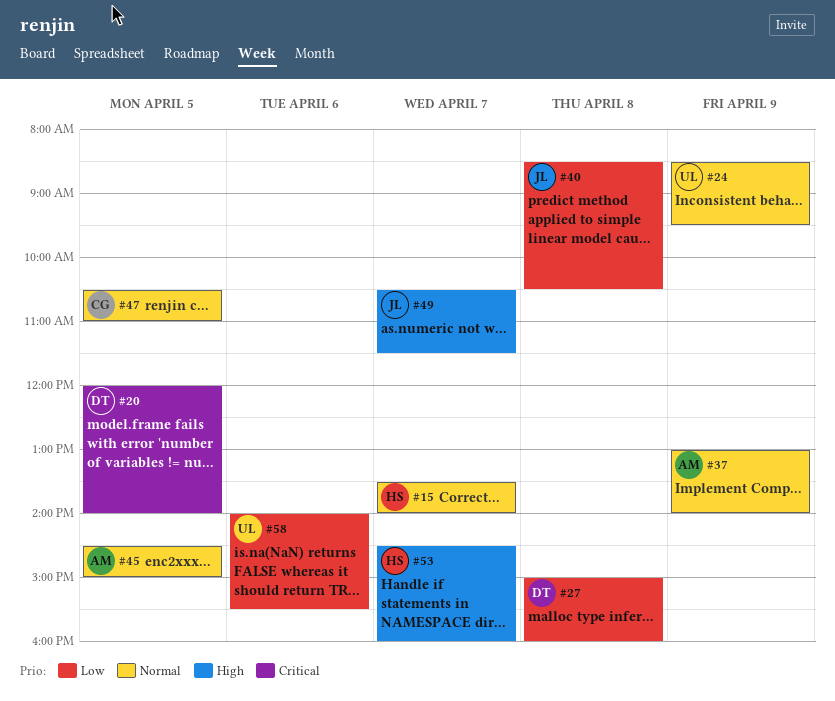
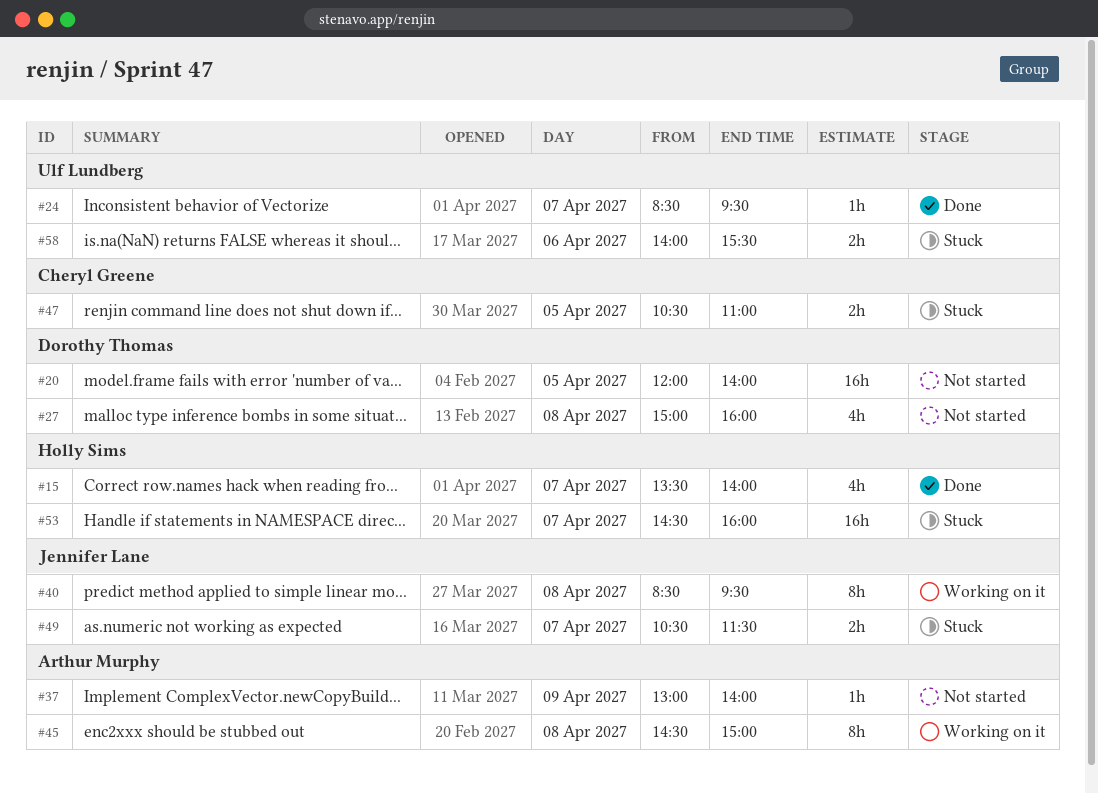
#24, day: Apr 9 -> Apr 7
#40, ends: 10:30 -> 09:30
#45, day: Apr 5 -> Apr 8

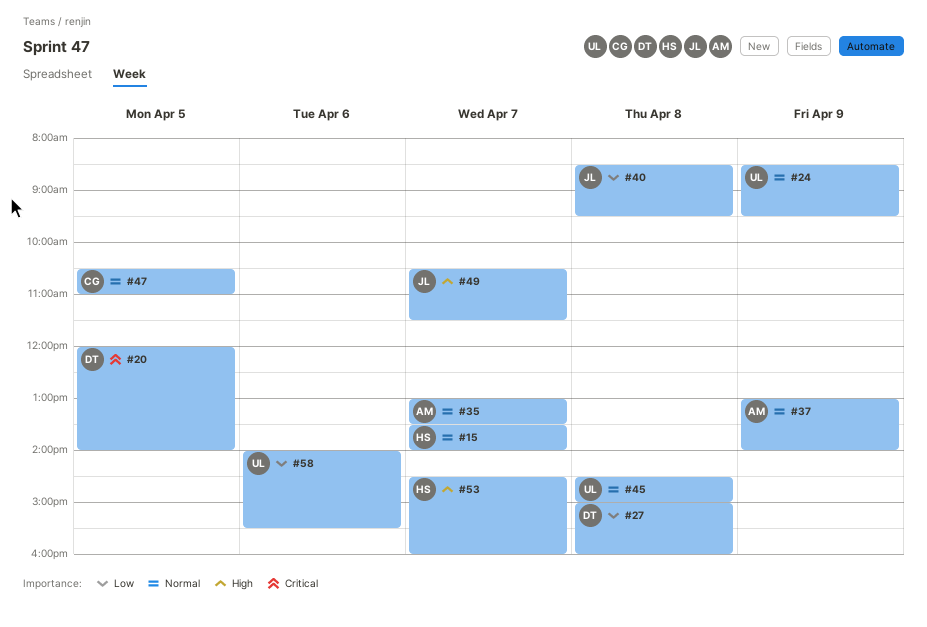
#24, day: Apr 7 -> Apr 9
#35: none -> present
#45, owner: Arthur Murphy -> Ulf Lundberg

